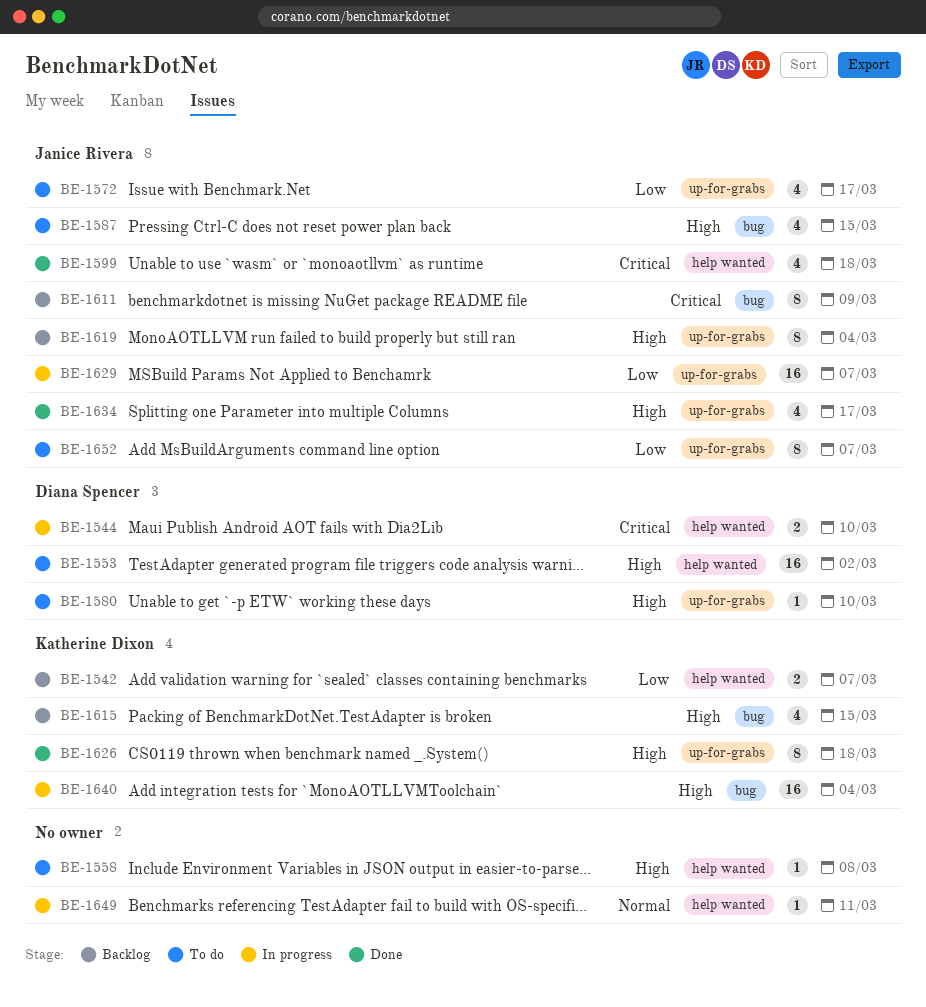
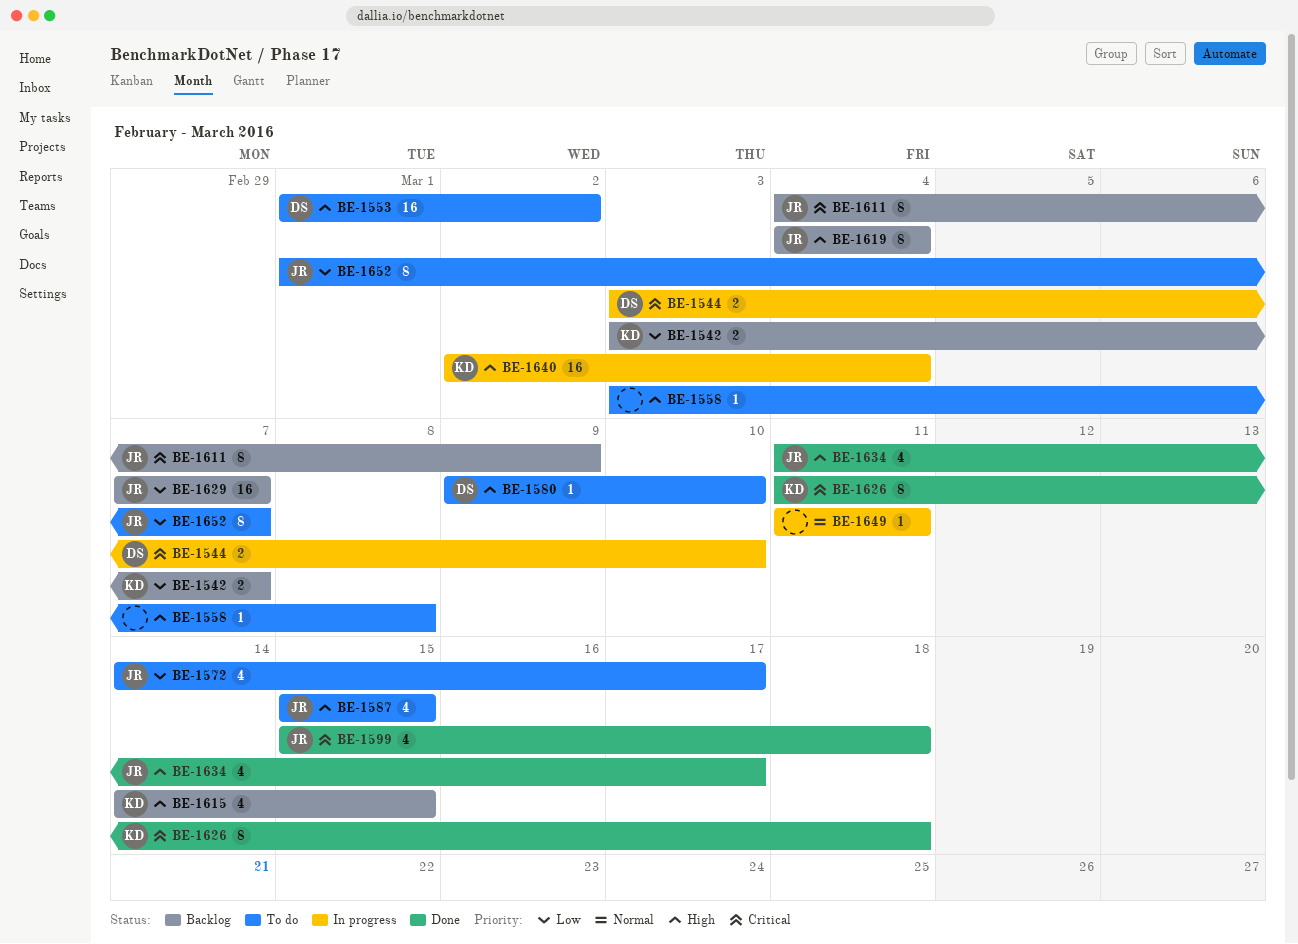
BE-1626, priority: High -> Critical
BE-1629, status: In progress -> Backlog

